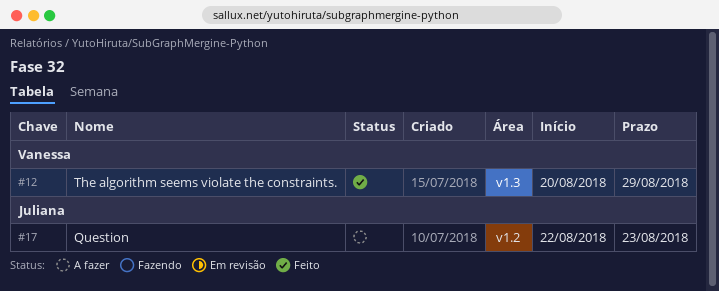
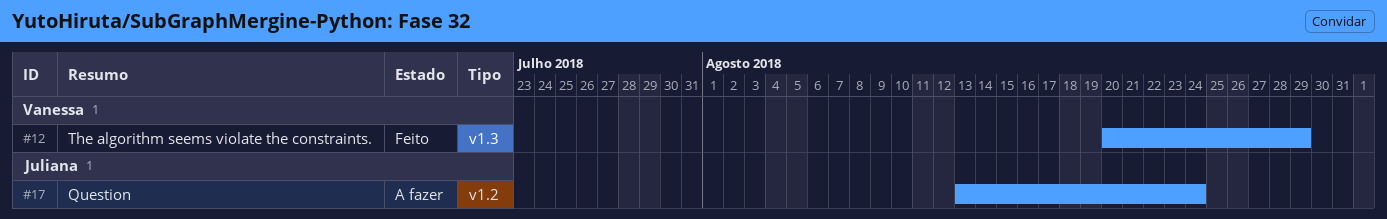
#17, start: Aug 22 -> Aug 13
#17, due: Aug 23 -> Aug 24

